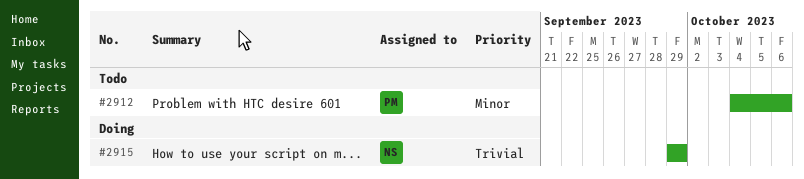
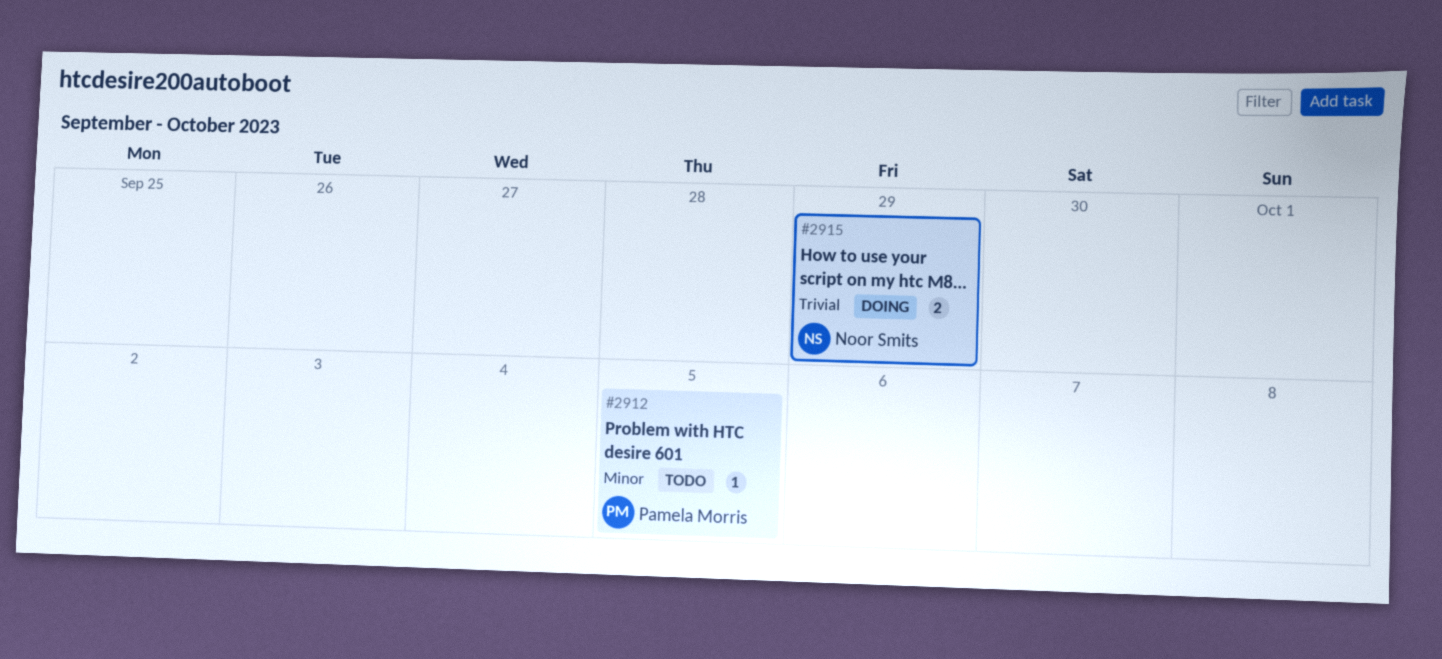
#2912, due: Oct 6 -> Oct 5

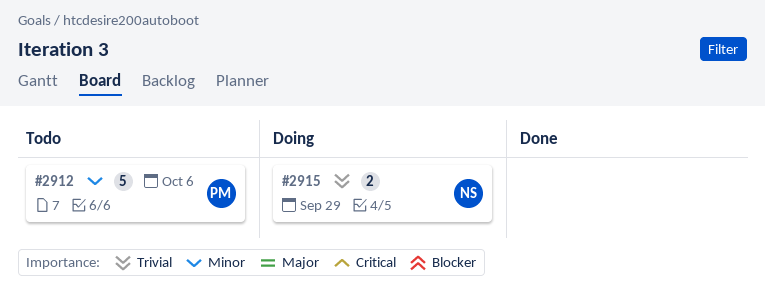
#2912, estimate: 1 -> 5
#2912, due: Oct 5 -> Oct 6

